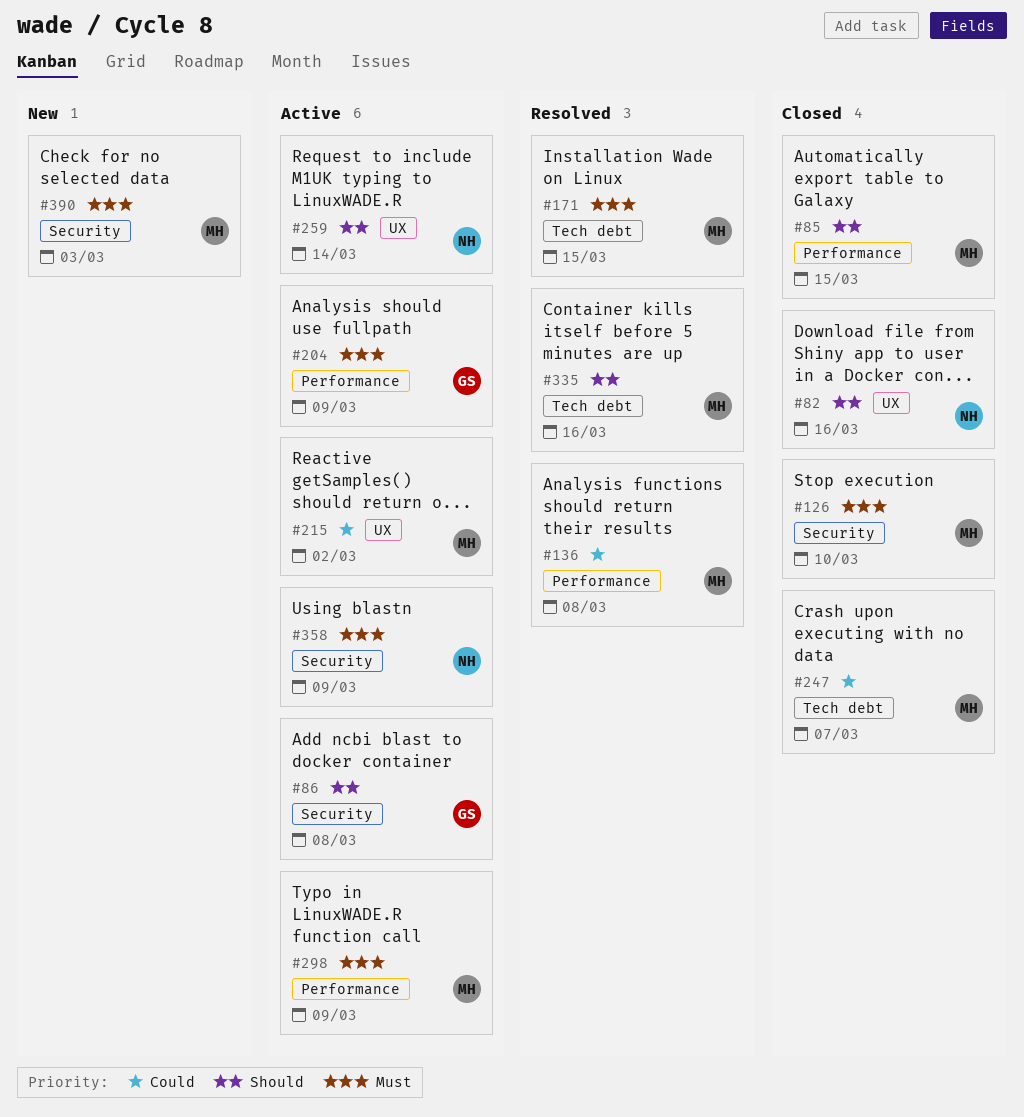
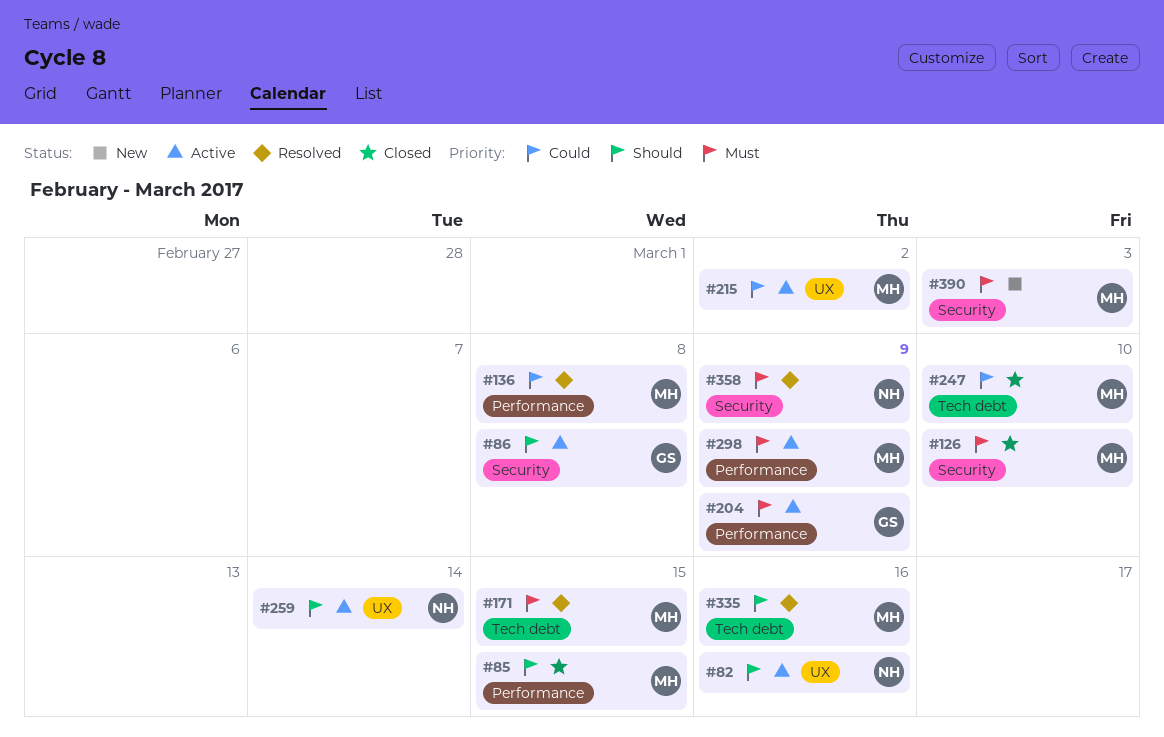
#82, status: Closed -> Active
#247, due: Mar 7 -> Mar 10
#358, status: Active -> Resolved

